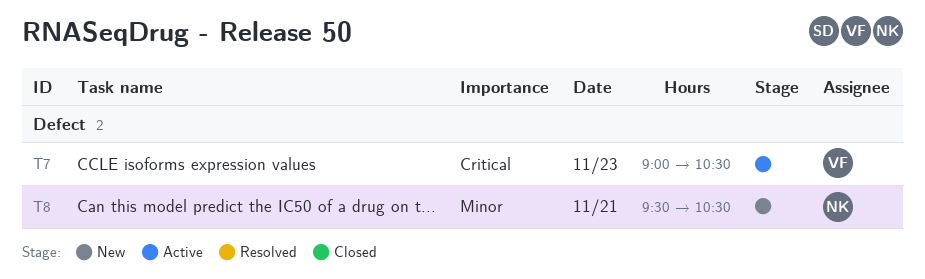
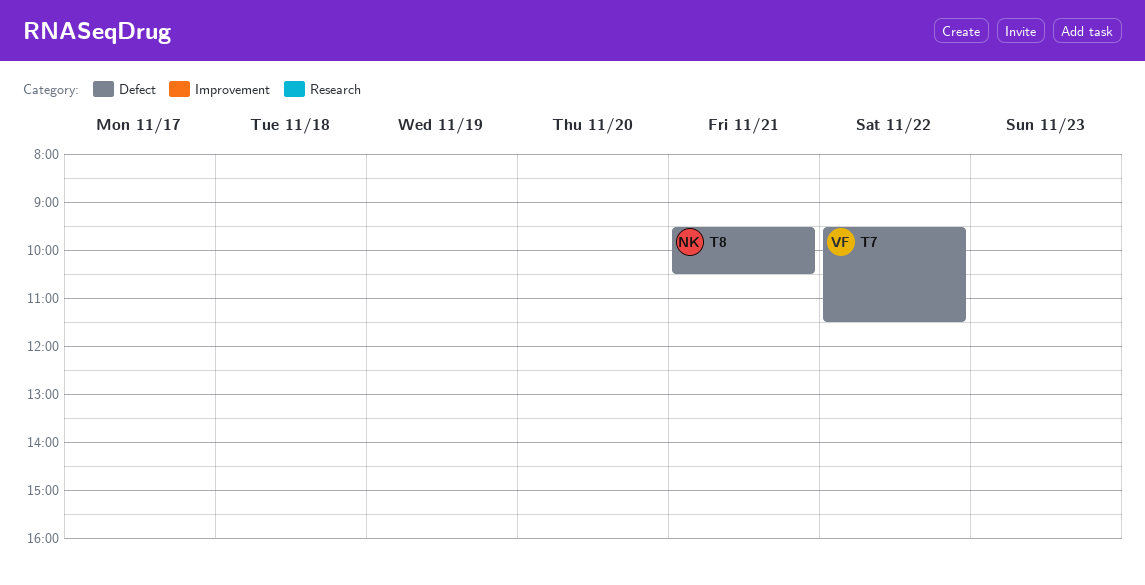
T7, day: Nov 23 -> Nov 22
T7, begins: 09:00 -> 09:30
T7, ends: 10:30 -> 11:30

